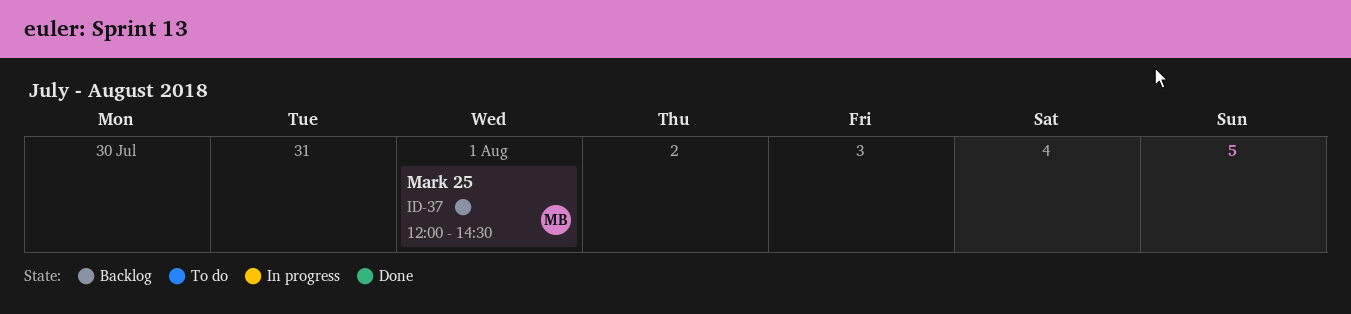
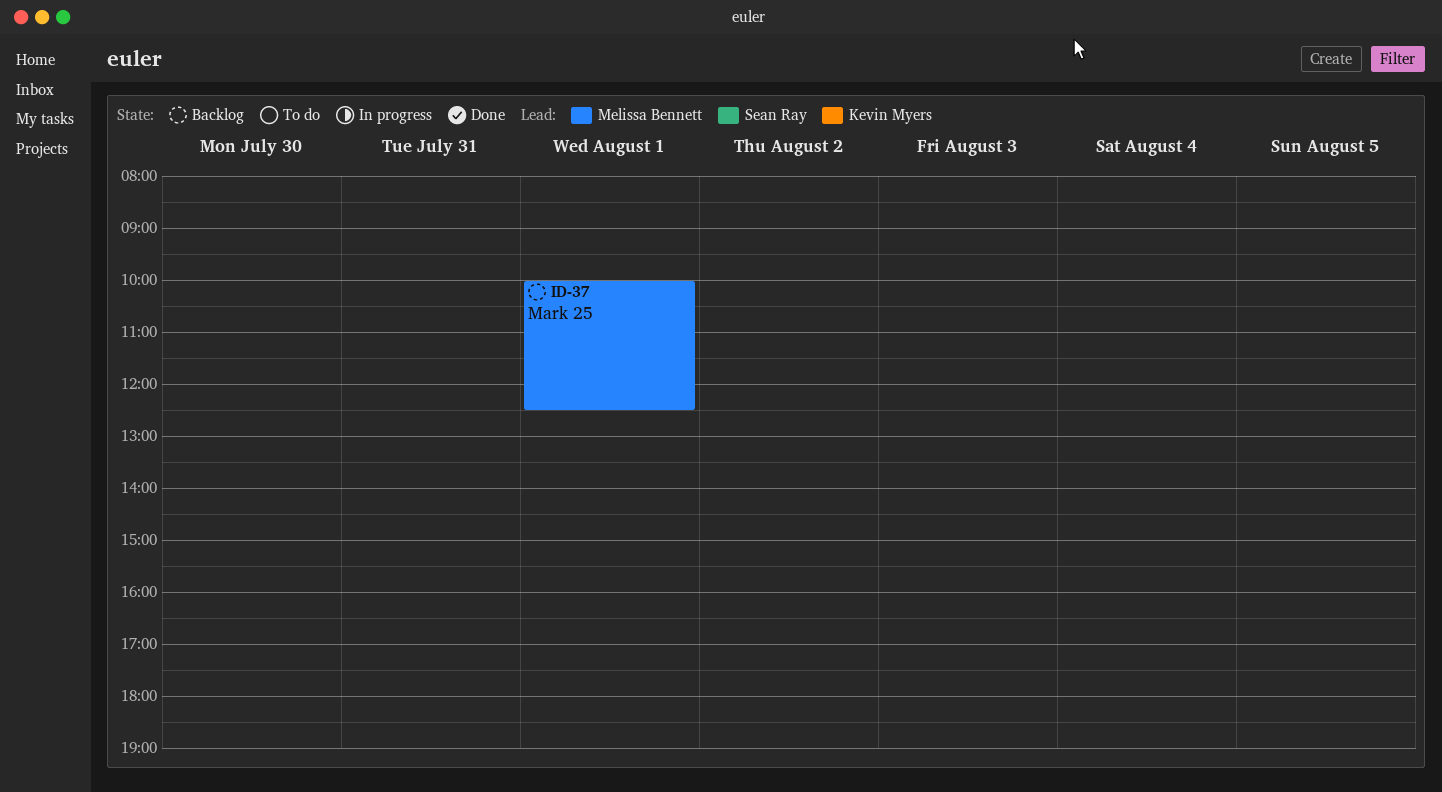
ID-37, begins: 12:00 -> 10:00
ID-37, ends: 14:30 -> 12:30

